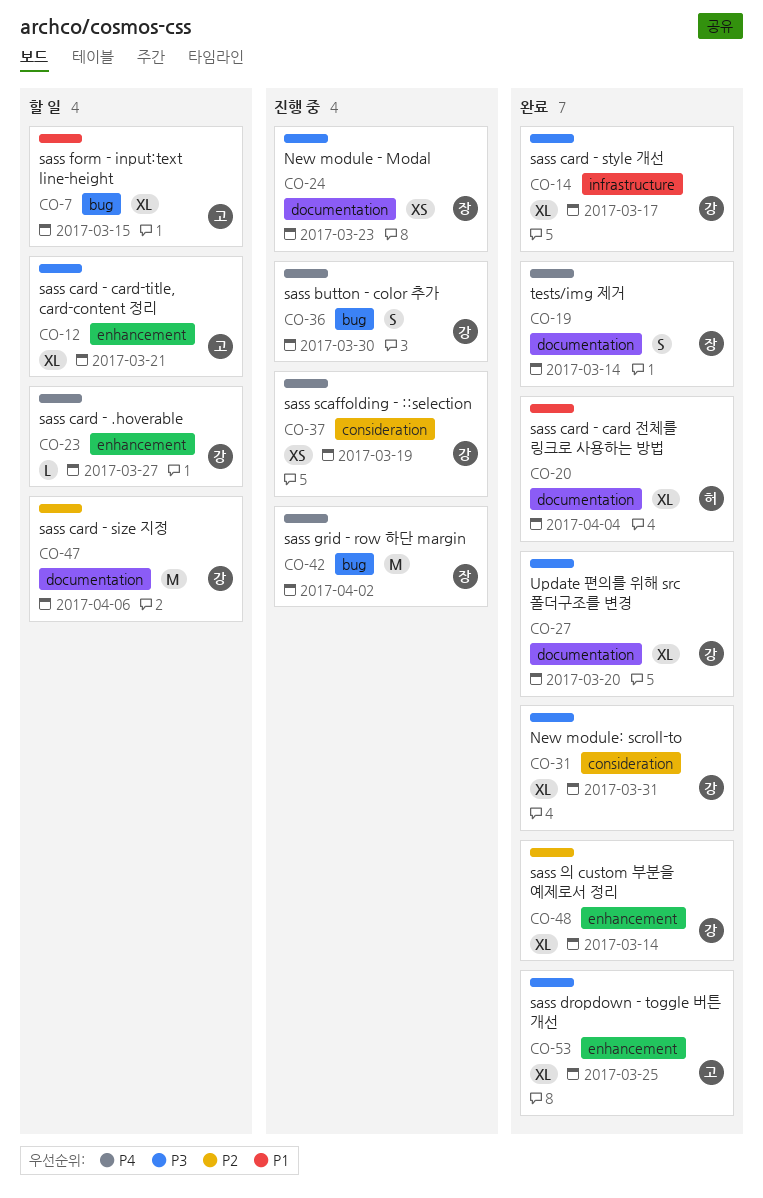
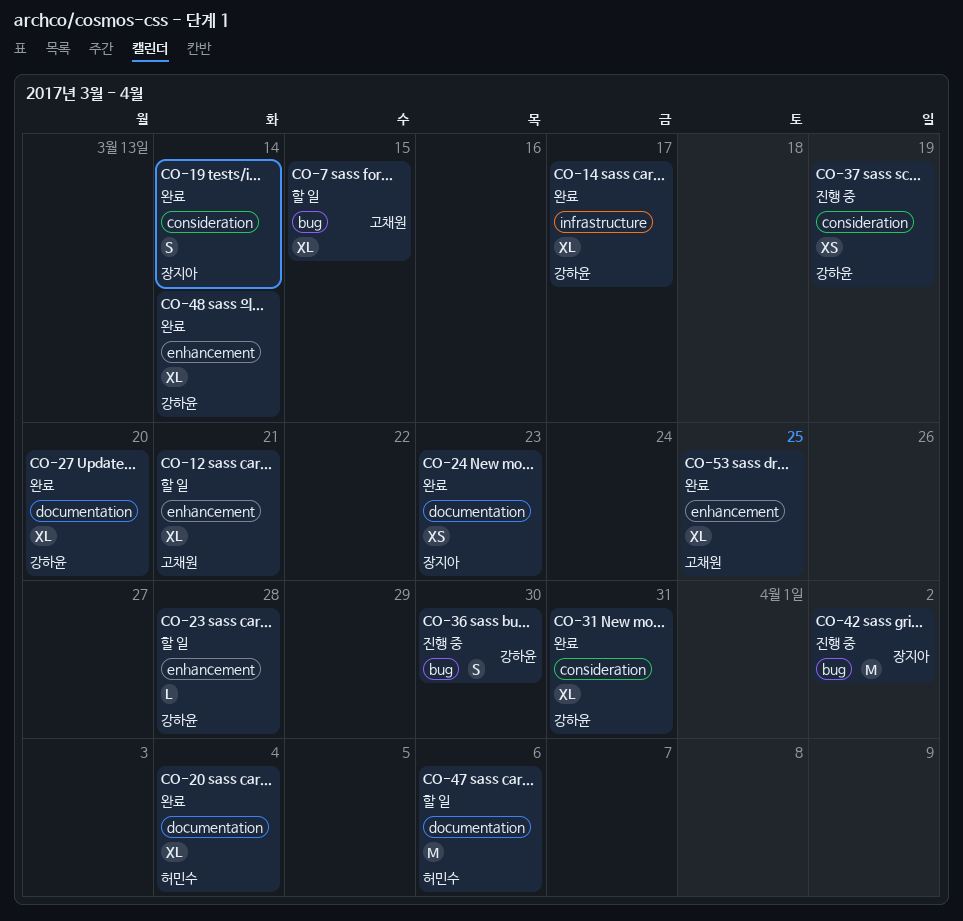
CO-19, label: documentation -> consideration
CO-23, due: Mar 27 -> Mar 28
CO-24, status: 진행 중 -> 완료
CO-47, owner: 강하윤 -> 허민수

